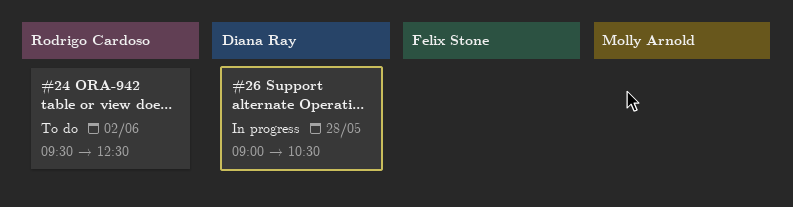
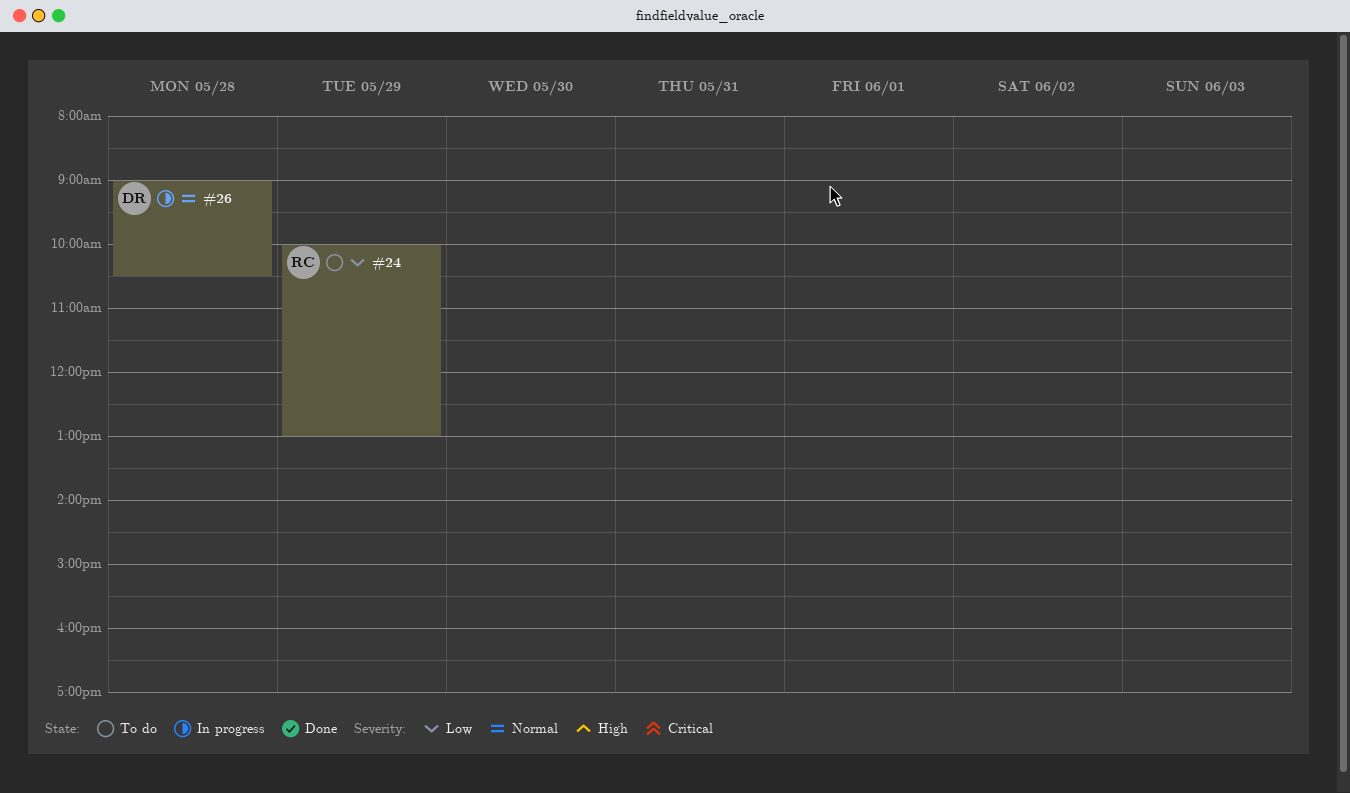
#24, day: Jun 2 -> May 29
#24, begins: 09:30 -> 10:00
#24, ends: 12:30 -> 13:00

